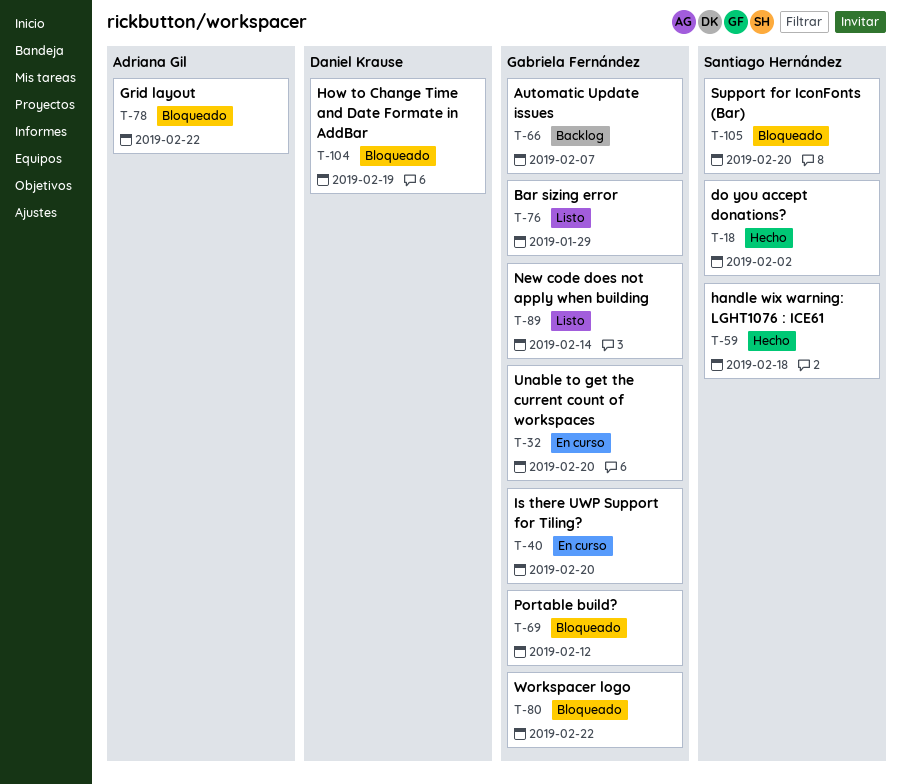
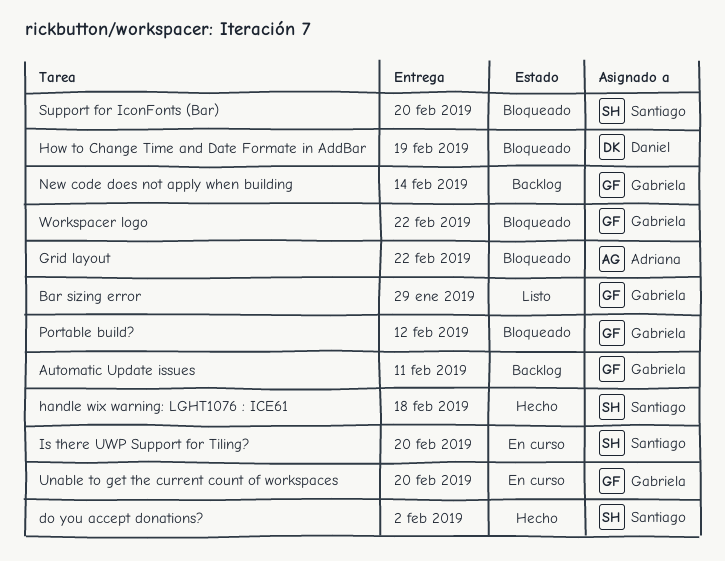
Automatic Update issues, due: Feb 7 -> Feb 11
Is there UWP Support for Tiling?, owner: Gabriela Fernández -> Santiago Hernández
New code does not apply when building, status: Listo -> Backlog

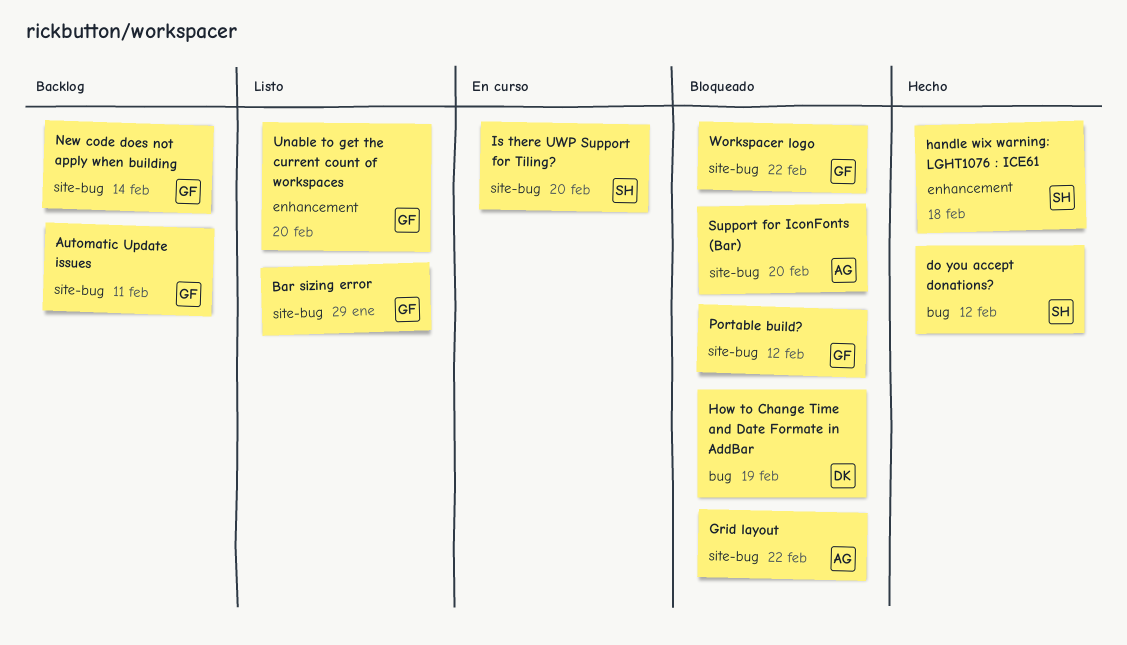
do you accept donations?, due: Feb 2 -> Feb 12
Support for IconFonts (Bar), owner: Santiago -> Adriana
Unable to get the current count of workspaces, status: En curso -> Listo

